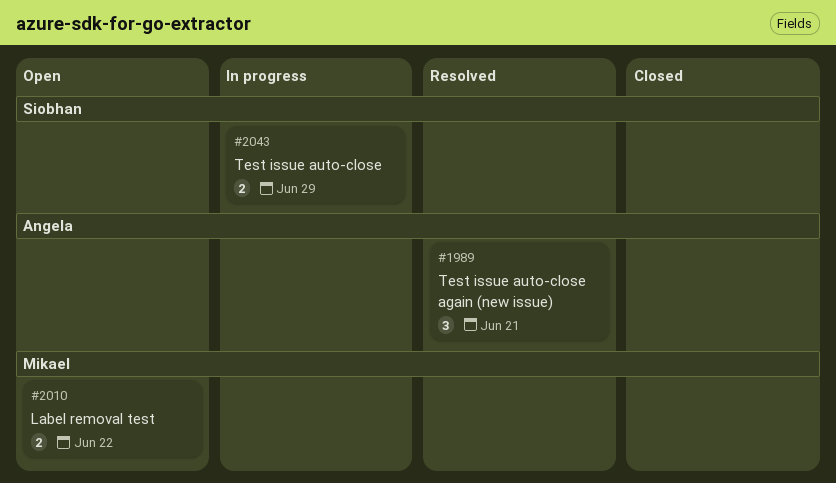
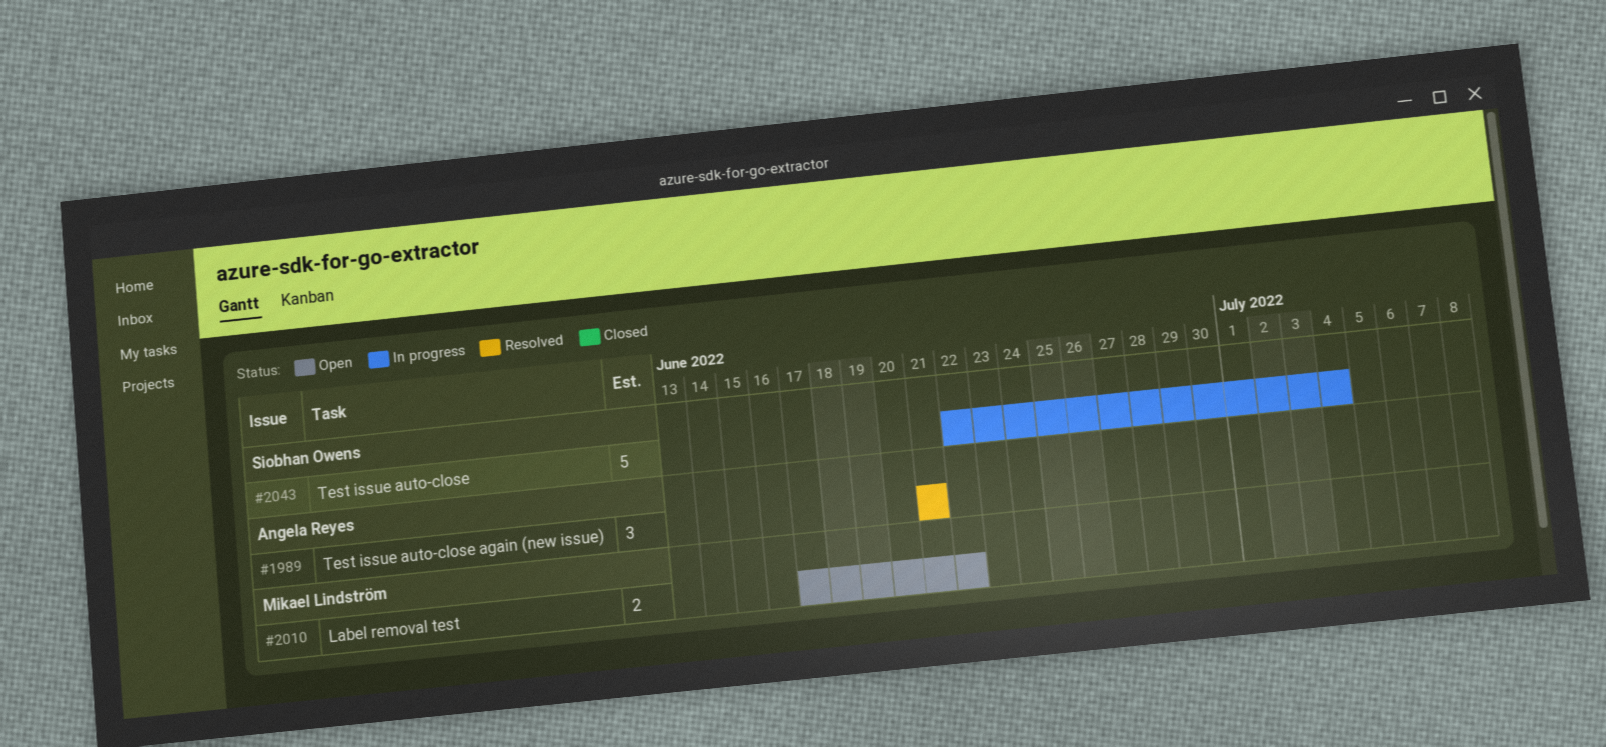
#2043, estimate: 2 -> 5
#2043, due: Jun 29 -> Jul 4

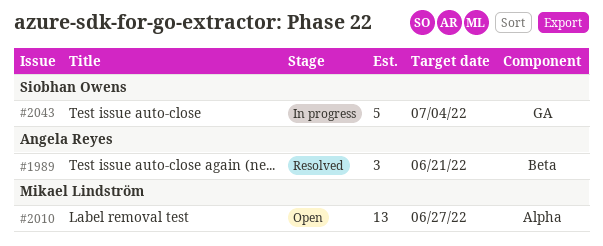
#2010, estimate: 2 -> 13
#2010, due: Jun 22 -> Jun 27

